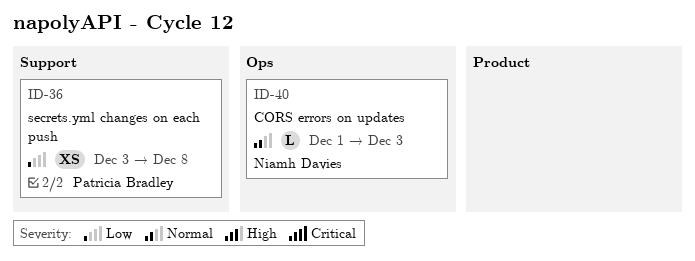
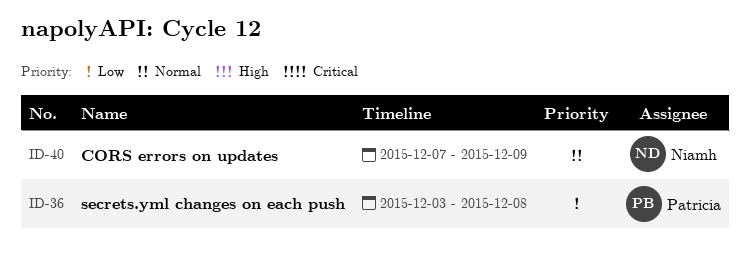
ID-40, start: Dec 1 -> Dec 7
ID-40, due: Dec 3 -> Dec 9

